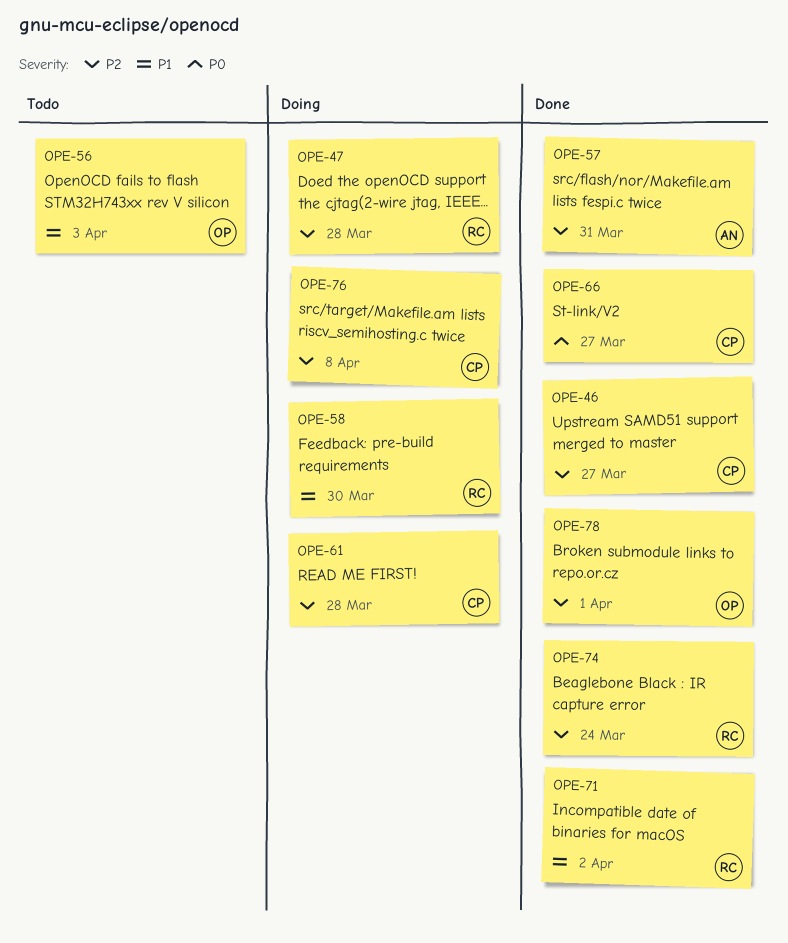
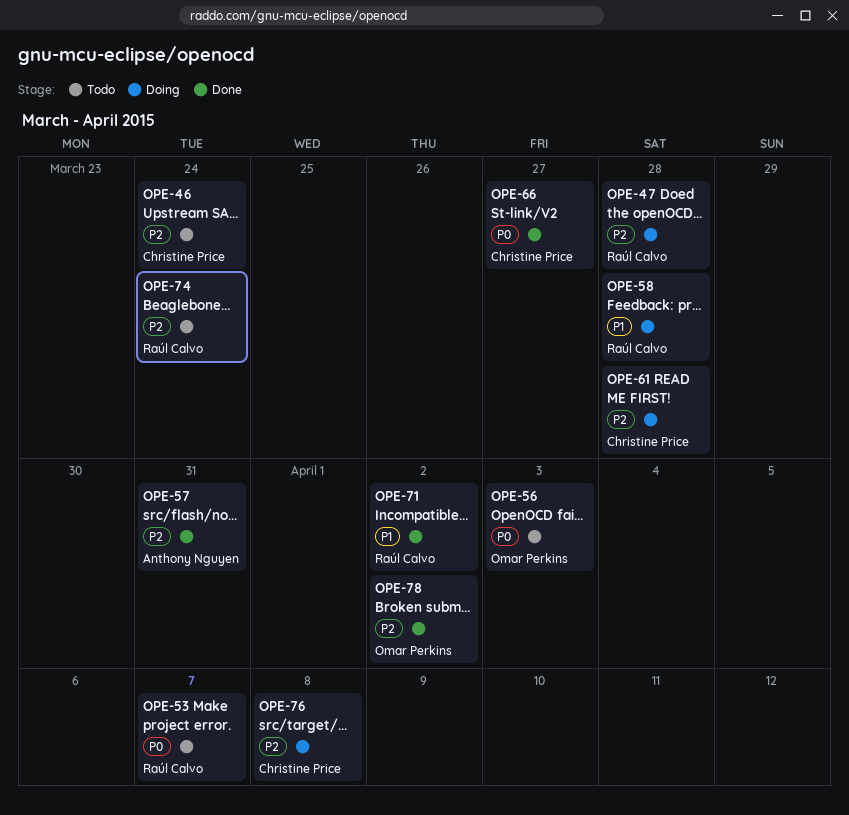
OPE-46, status: Done -> Todo
OPE-46, due: Mar 27 -> Mar 24
OPE-53: none -> present
OPE-56, priority: P1 -> P0
OPE-58, due: Mar 30 -> Mar 28
OPE-74, status: Done -> Todo
OPE-78, due: Apr 1 -> Apr 2

